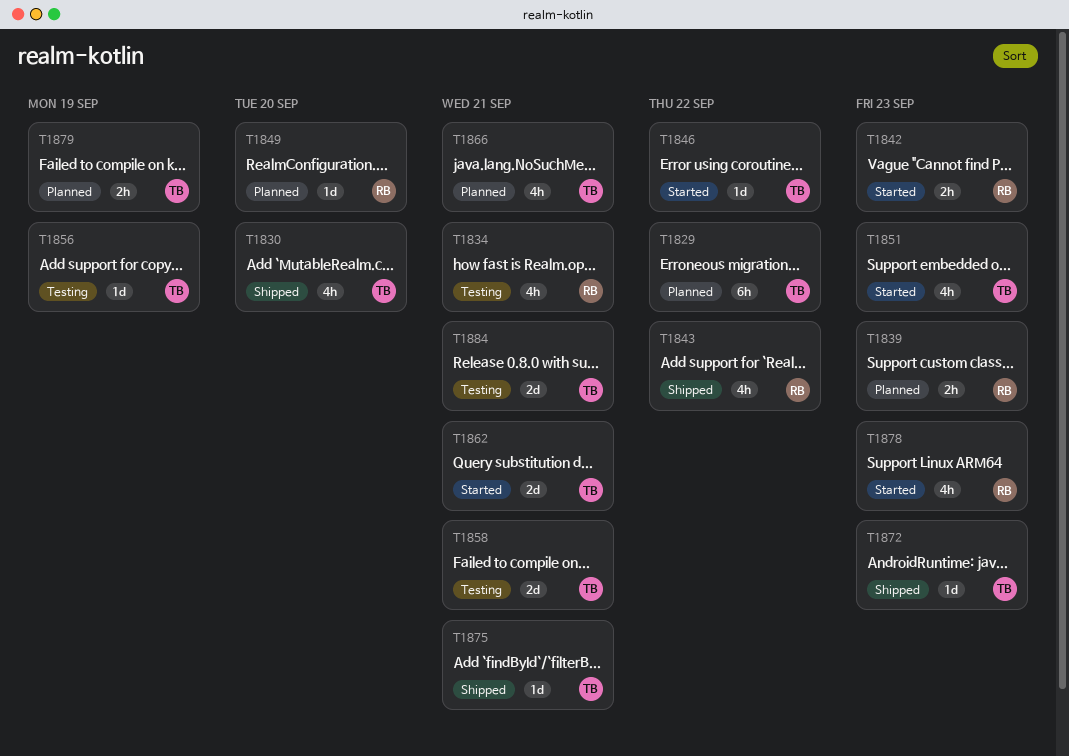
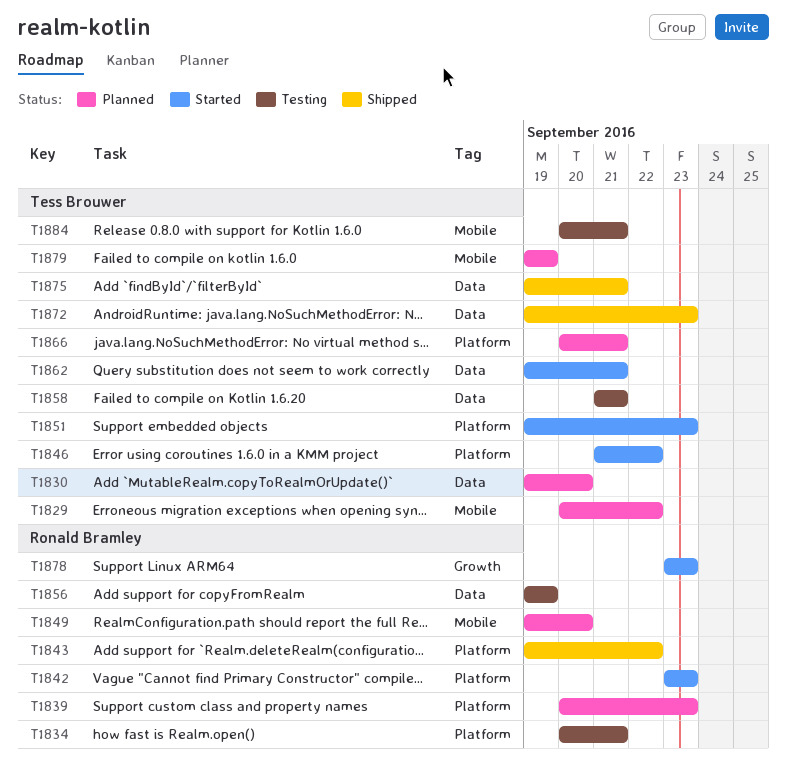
T1830, status: Shipped -> Planned
T1856, owner: Tess Brouwer -> Ronald Bramley

